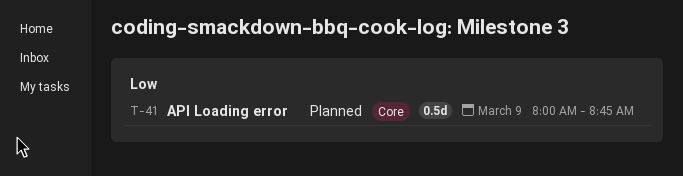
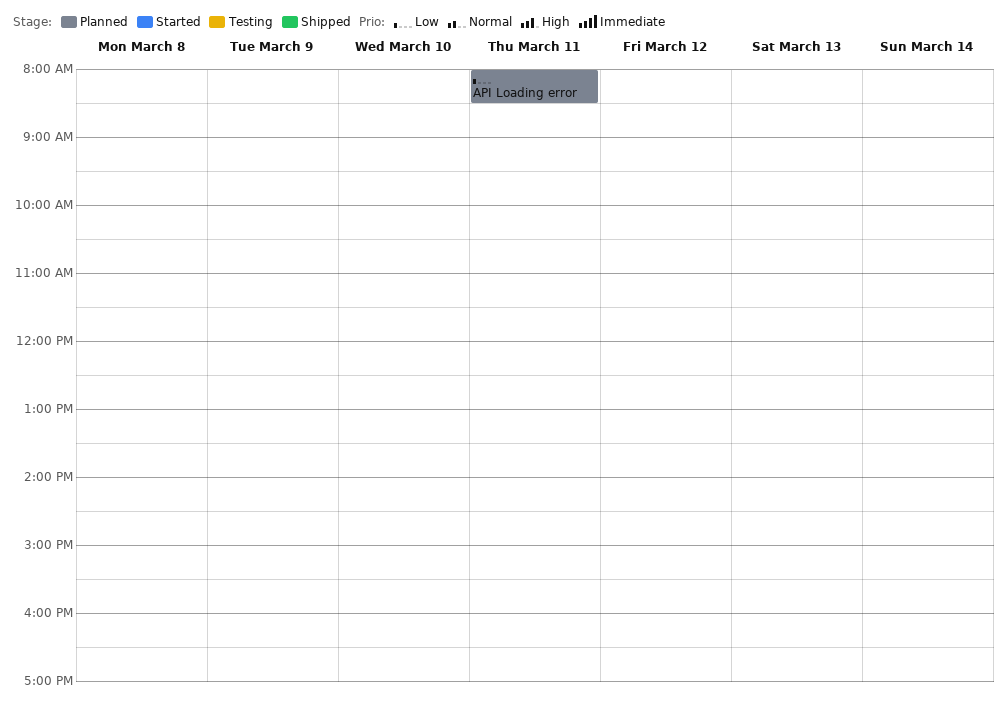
API Loading error, day: Mar 9 -> Mar 11
API Loading error, ends: 08:45 -> 08:30

